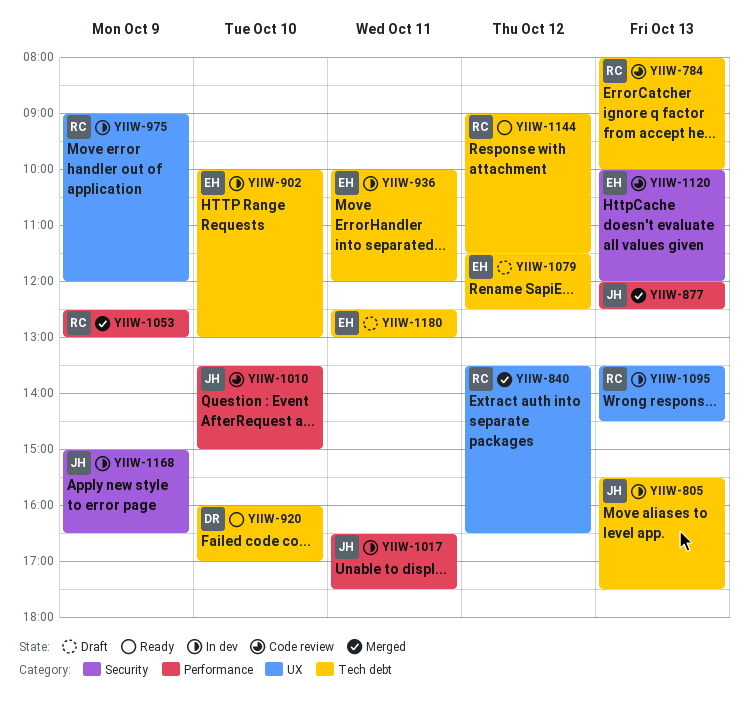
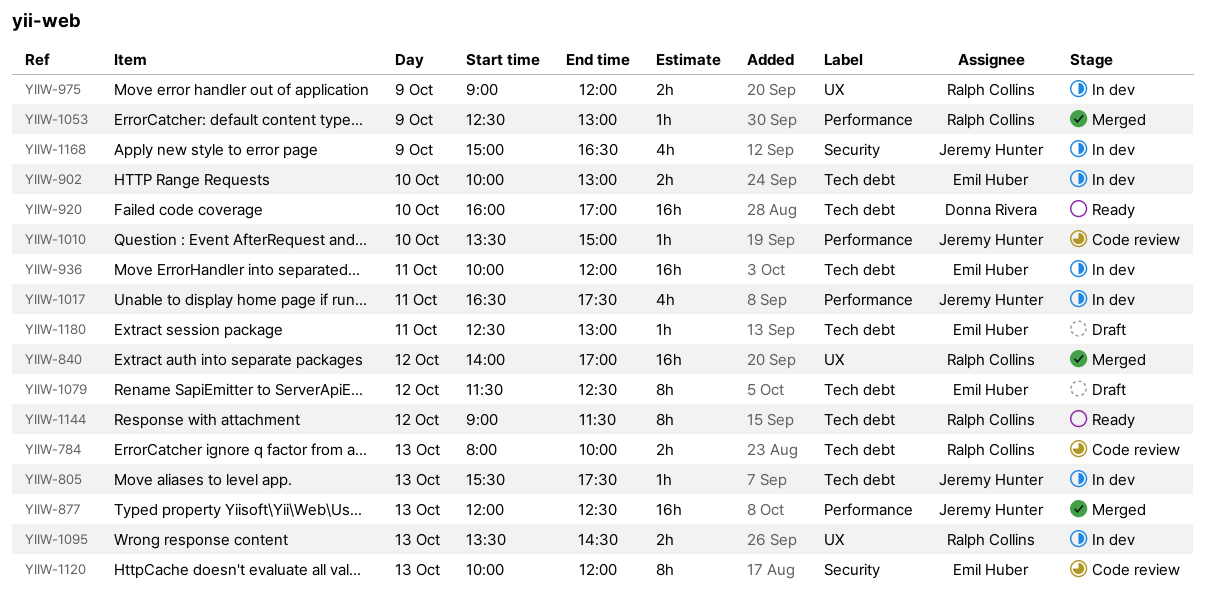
YIIW-840, begins: 13:30 -> 14:00
YIIW-840, ends: 16:30 -> 17:00

